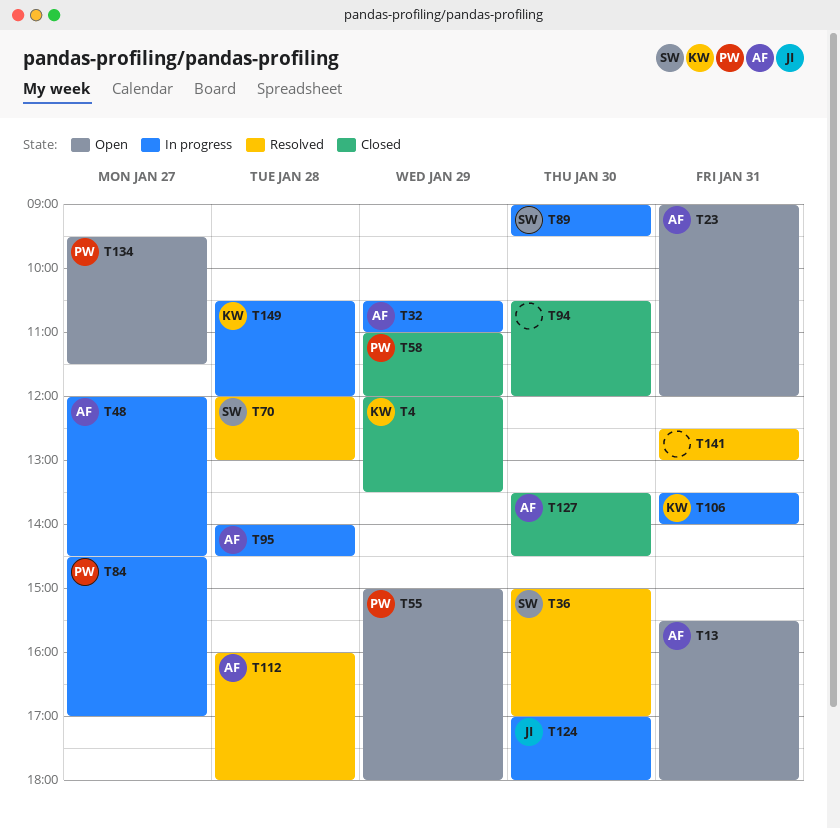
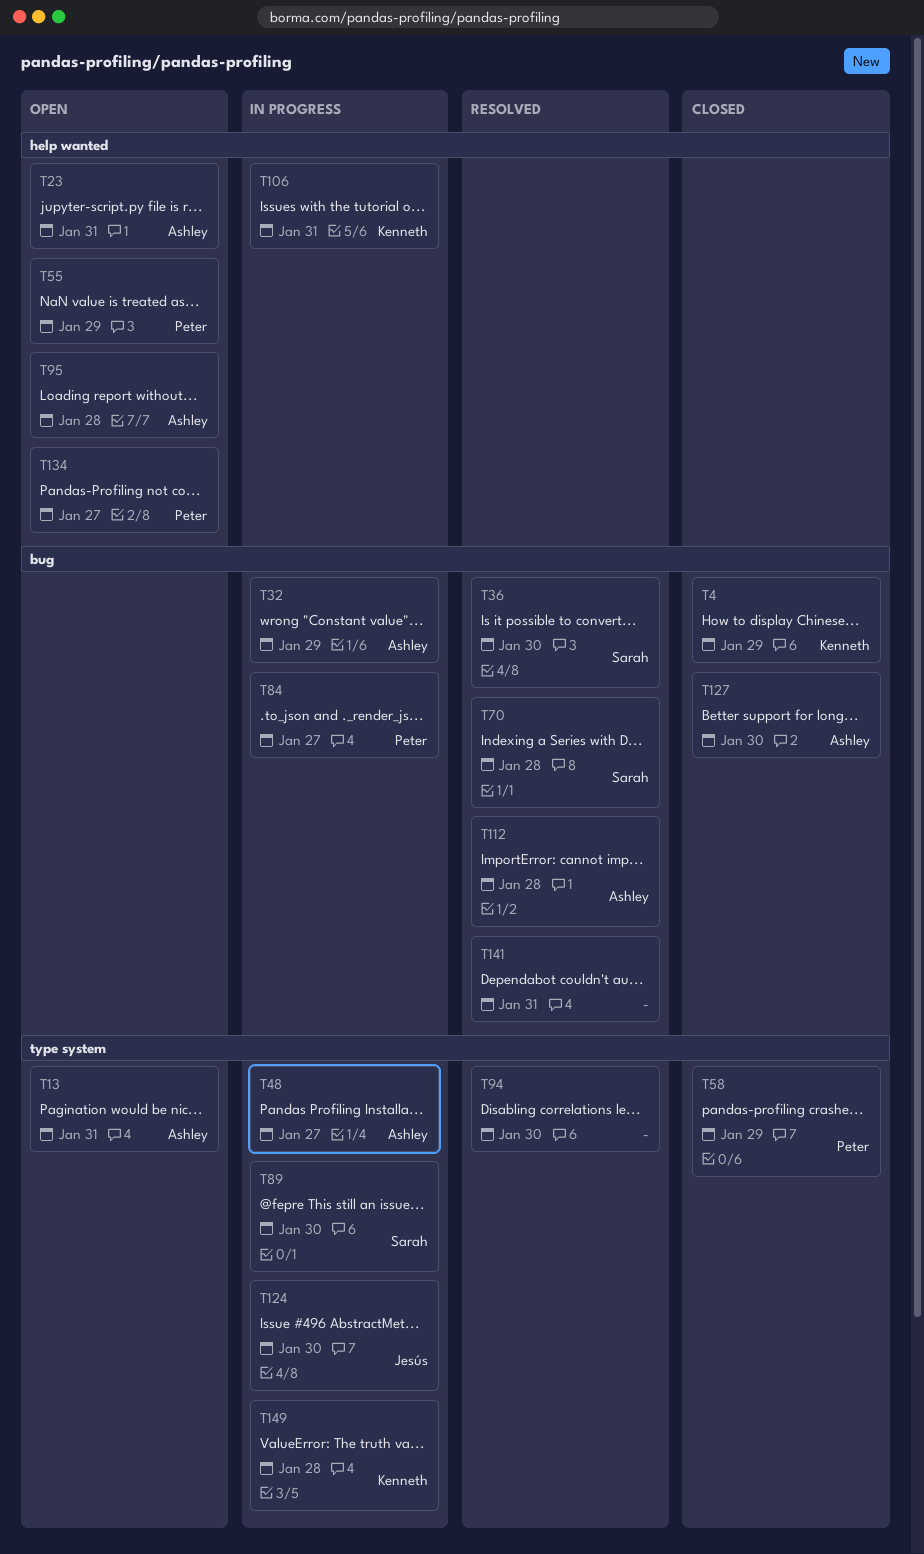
T94, status: Closed -> Resolved
T95, status: In progress -> Open

